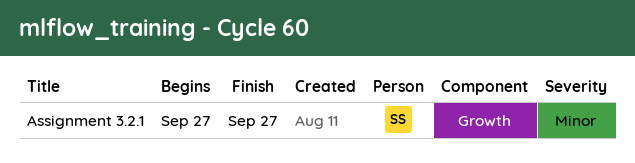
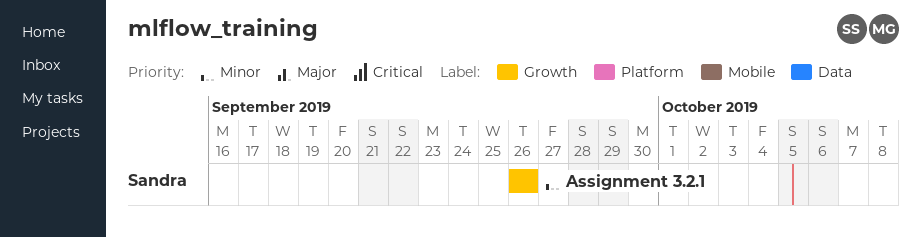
Assignment 3.2.1, start: Sep 27 -> Sep 26
Assignment 3.2.1, due: Sep 27 -> Sep 26

